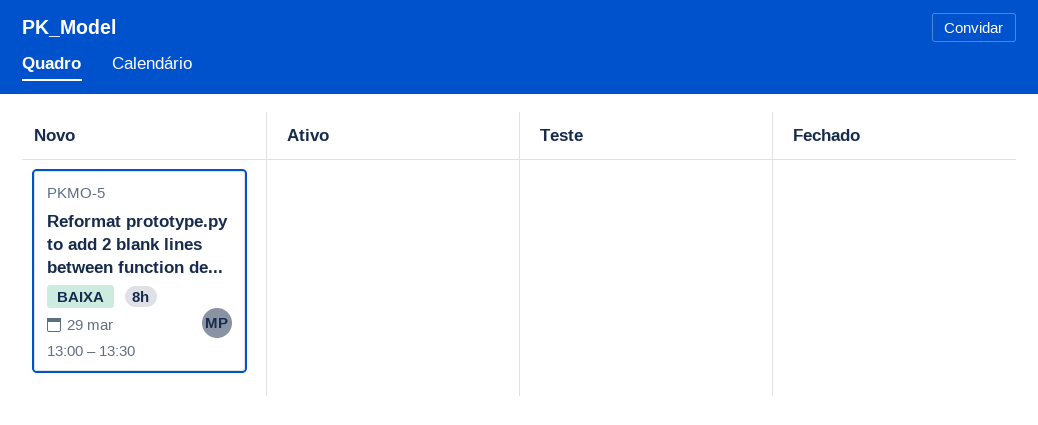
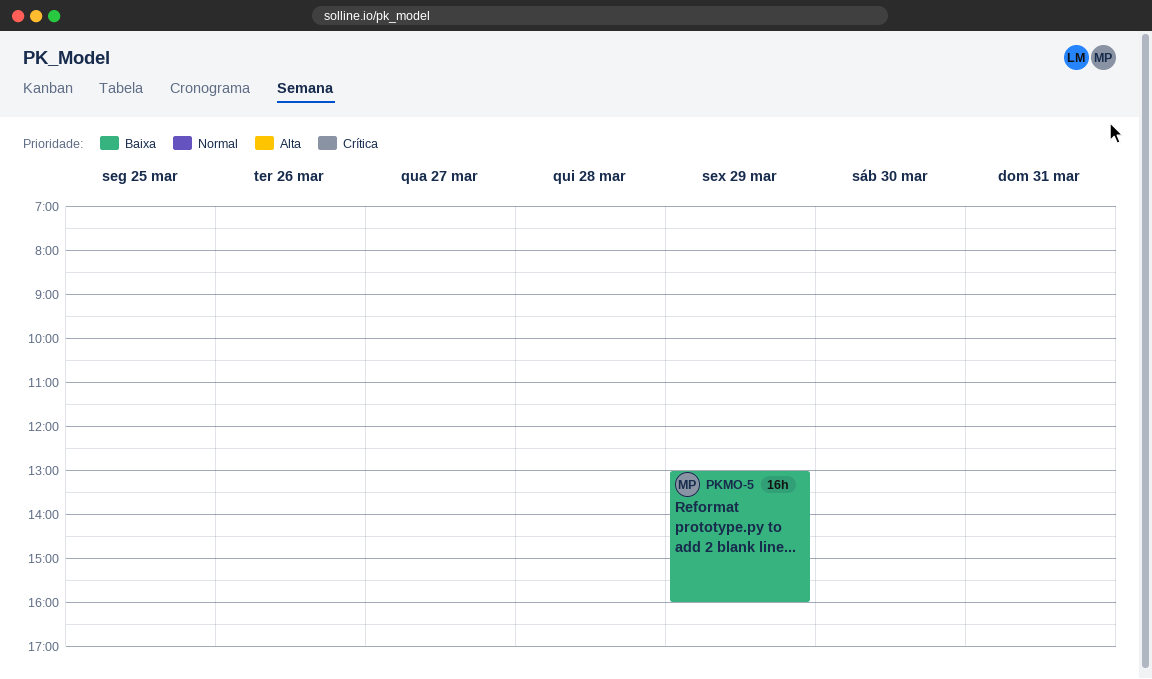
PKMO-5, estimate: 8h -> 16h
PKMO-5, ends: 13:30 -> 16:00

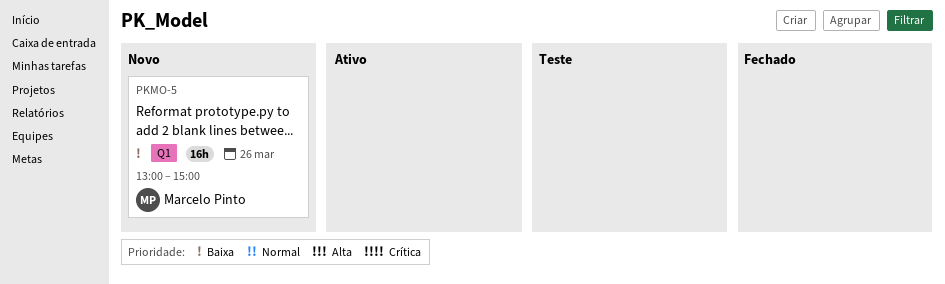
PKMO-5, day: Mar 29 -> Mar 26
PKMO-5, ends: 16:00 -> 15:00

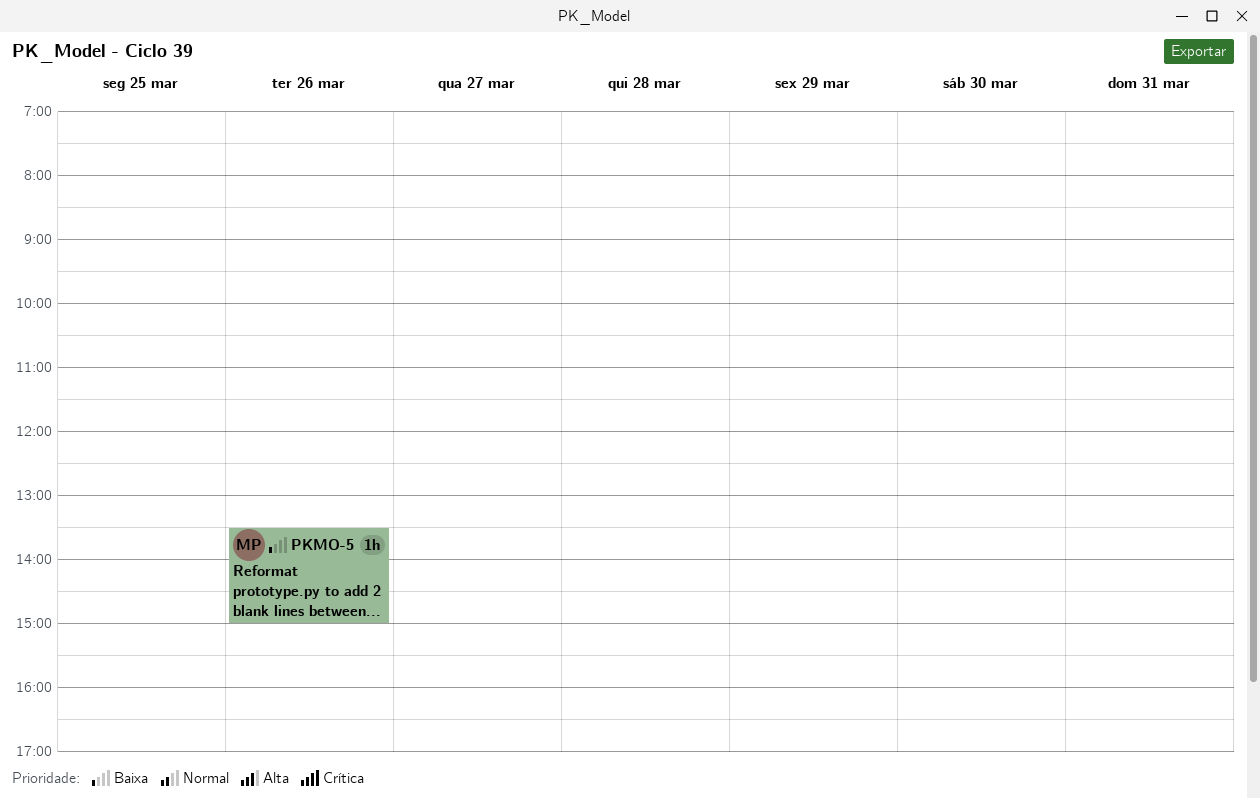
PKMO-5, estimate: 16h -> 1h
PKMO-5, begins: 13:00 -> 13:30

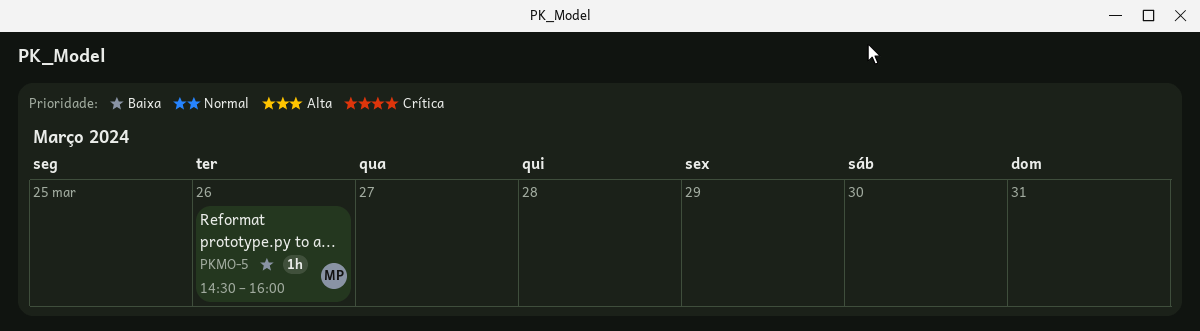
PKMO-5, begins: 13:30 -> 14:30
PKMO-5, ends: 15:00 -> 16:00

